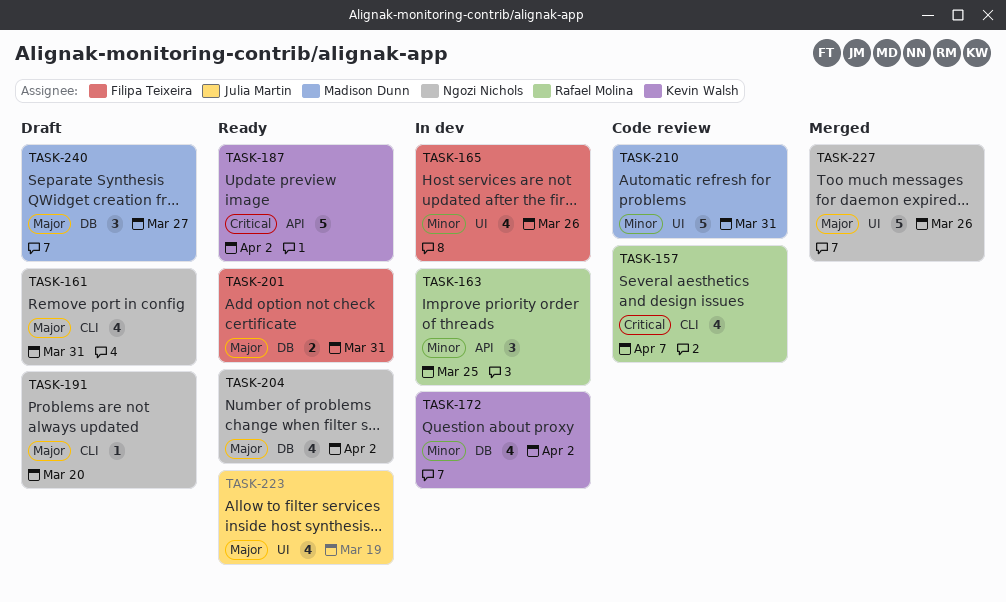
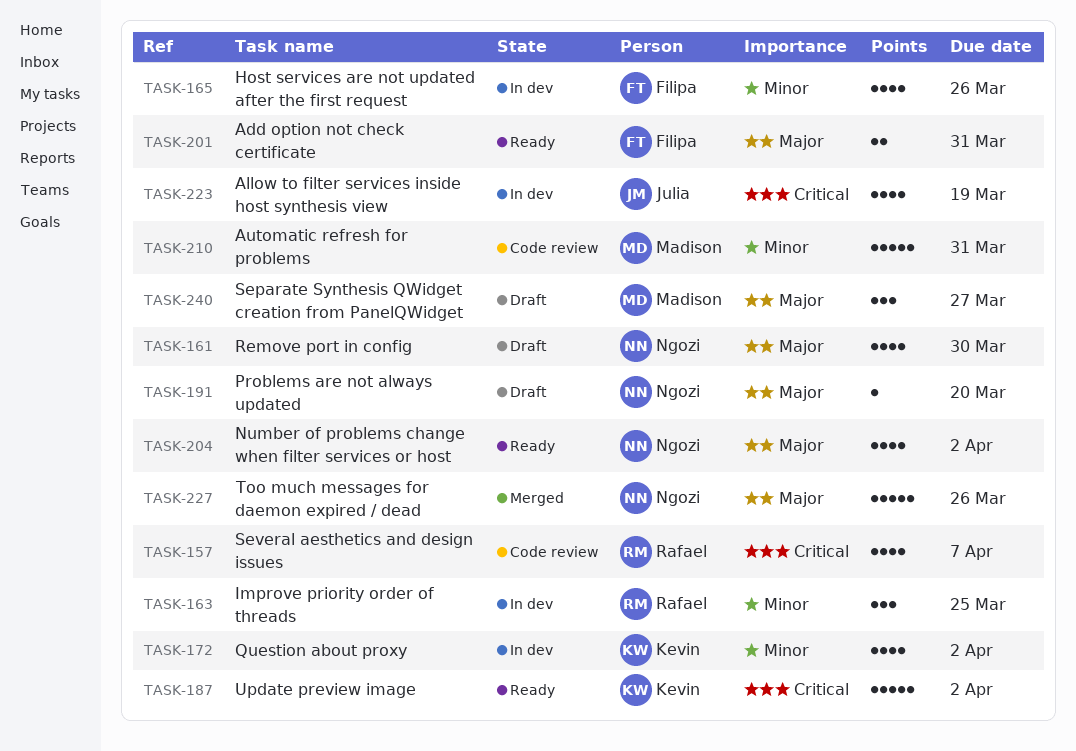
TASK-161, due: Mar 31 -> Mar 30
TASK-223, status: Ready -> In dev
TASK-223, priority: Major -> Critical

